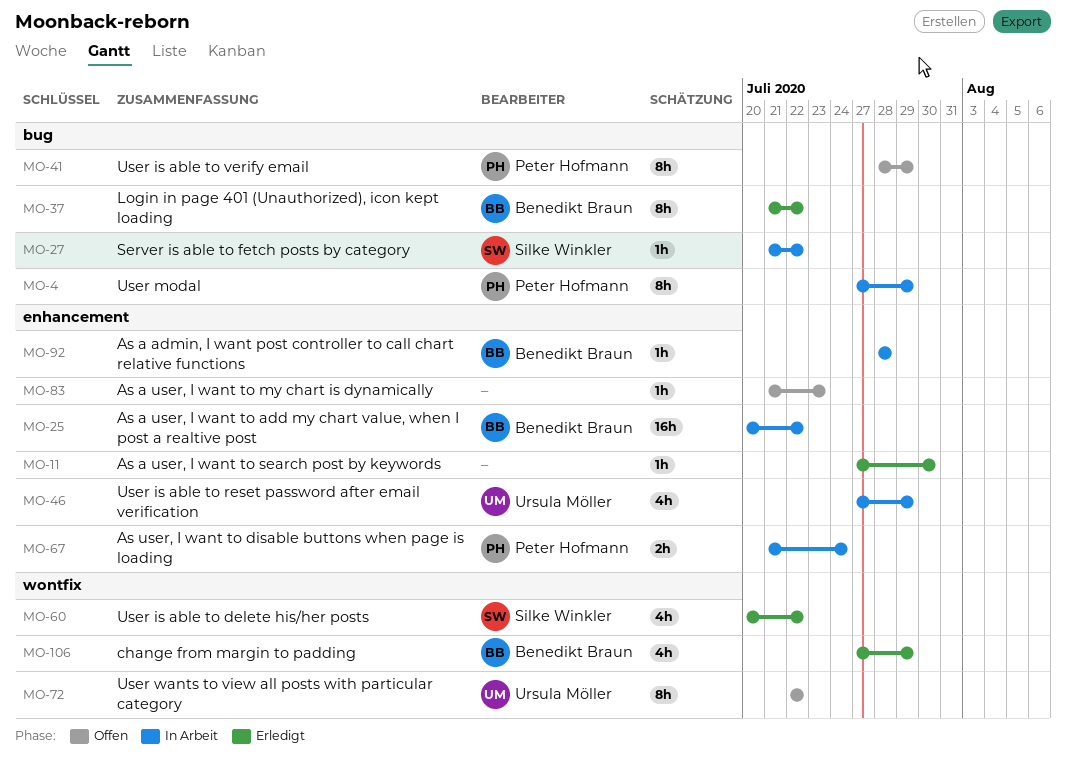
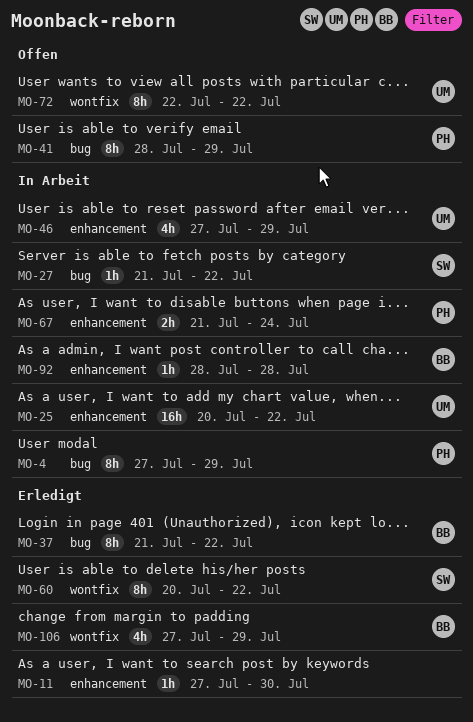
MO-25, owner: Benedikt Braun -> Ursula Möller
MO-60, estimate: 4h -> 8h
MO-83: present -> none

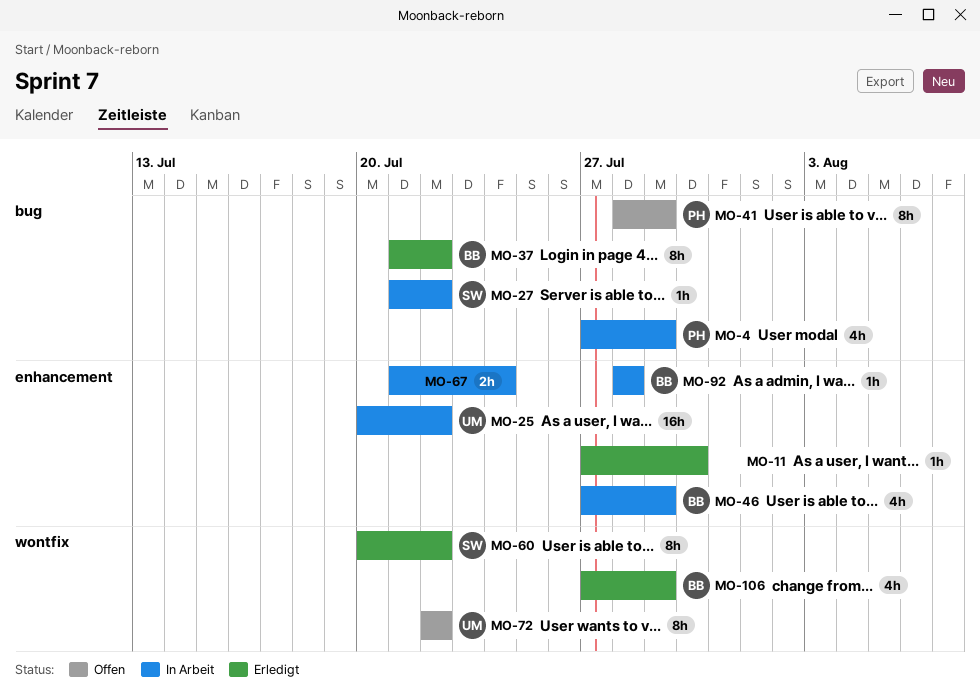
MO-4, estimate: 8h -> 4h
MO-46, owner: UM -> BB
MO-67, owner: PH -> none

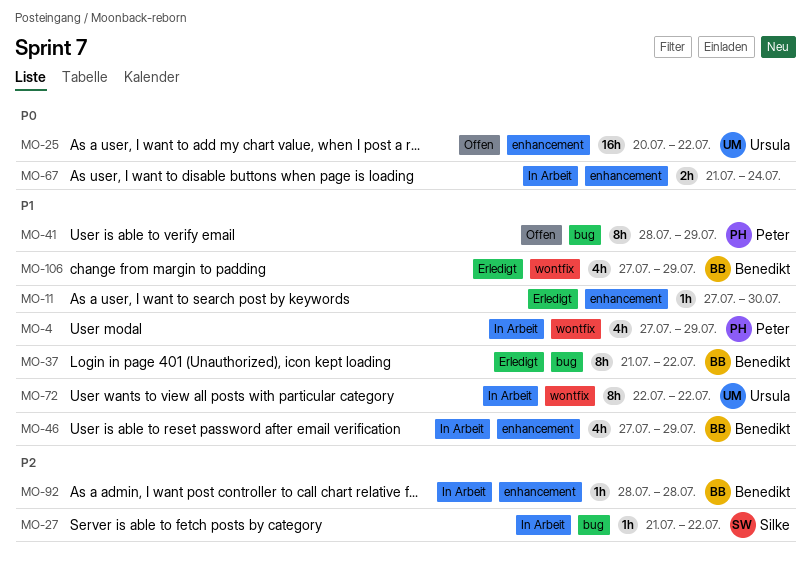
MO-4, label: bug -> wontfix
MO-25, status: In Arbeit -> Offen
MO-60: present -> none
MO-72, status: Offen -> In Arbeit

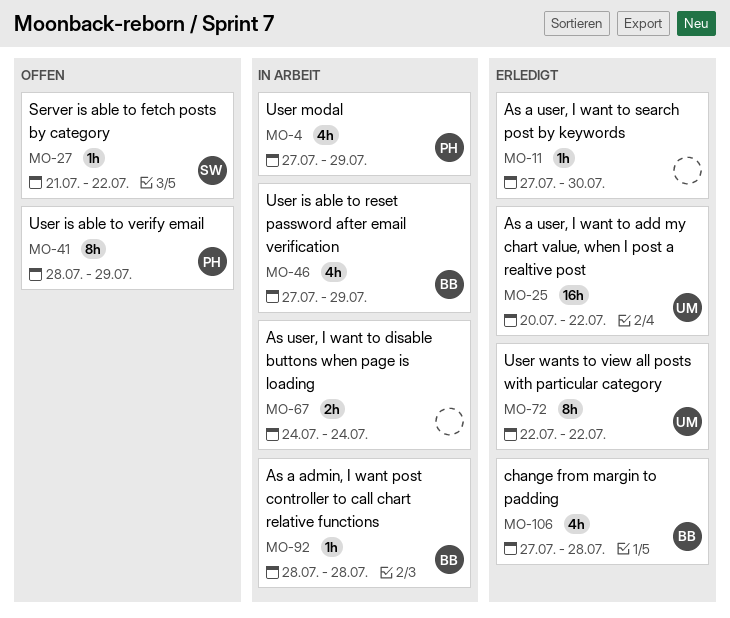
MO-25, status: Offen -> Erledigt
MO-27, status: In Arbeit -> Offen
MO-37: present -> none
MO-67, start: Jul 21 -> Jul 24
MO-72, status: In Arbeit -> Erledigt
MO-106, due: Jul 29 -> Jul 28

